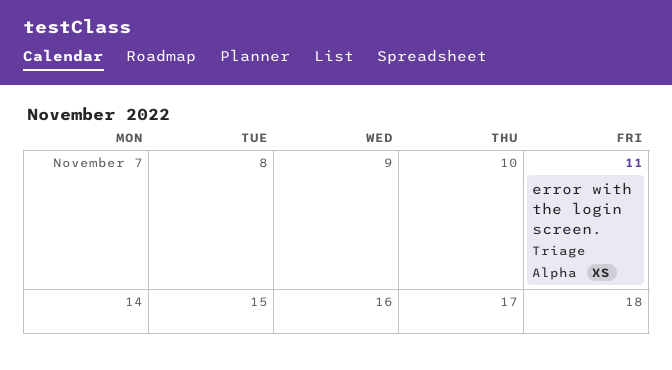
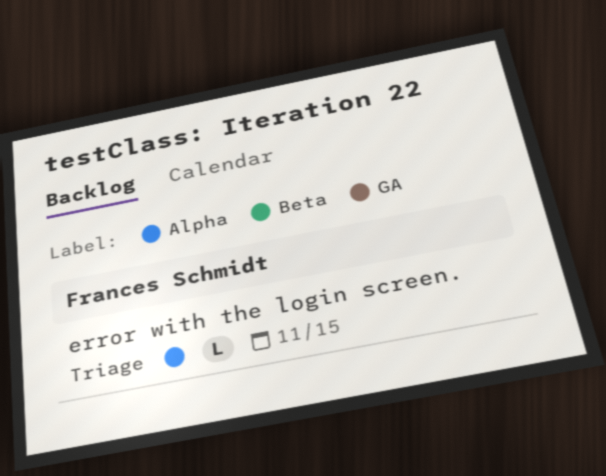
error with the login screen., estimate: XS -> L
error with the login screen., due: Nov 11 -> Nov 15

